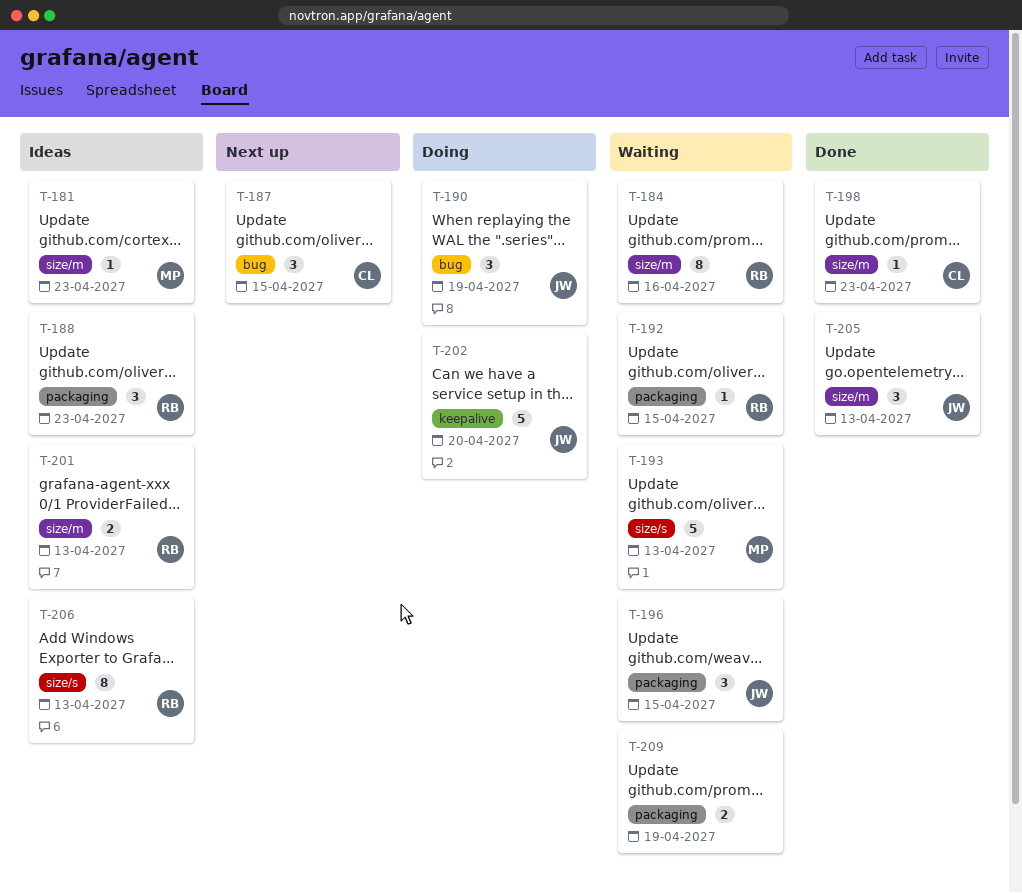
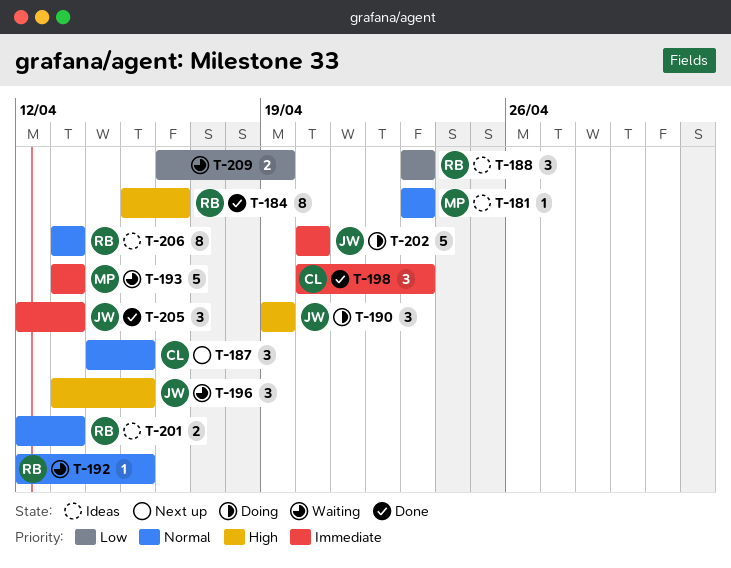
T-184, status: Waiting -> Done
T-198, estimate: 1 -> 3

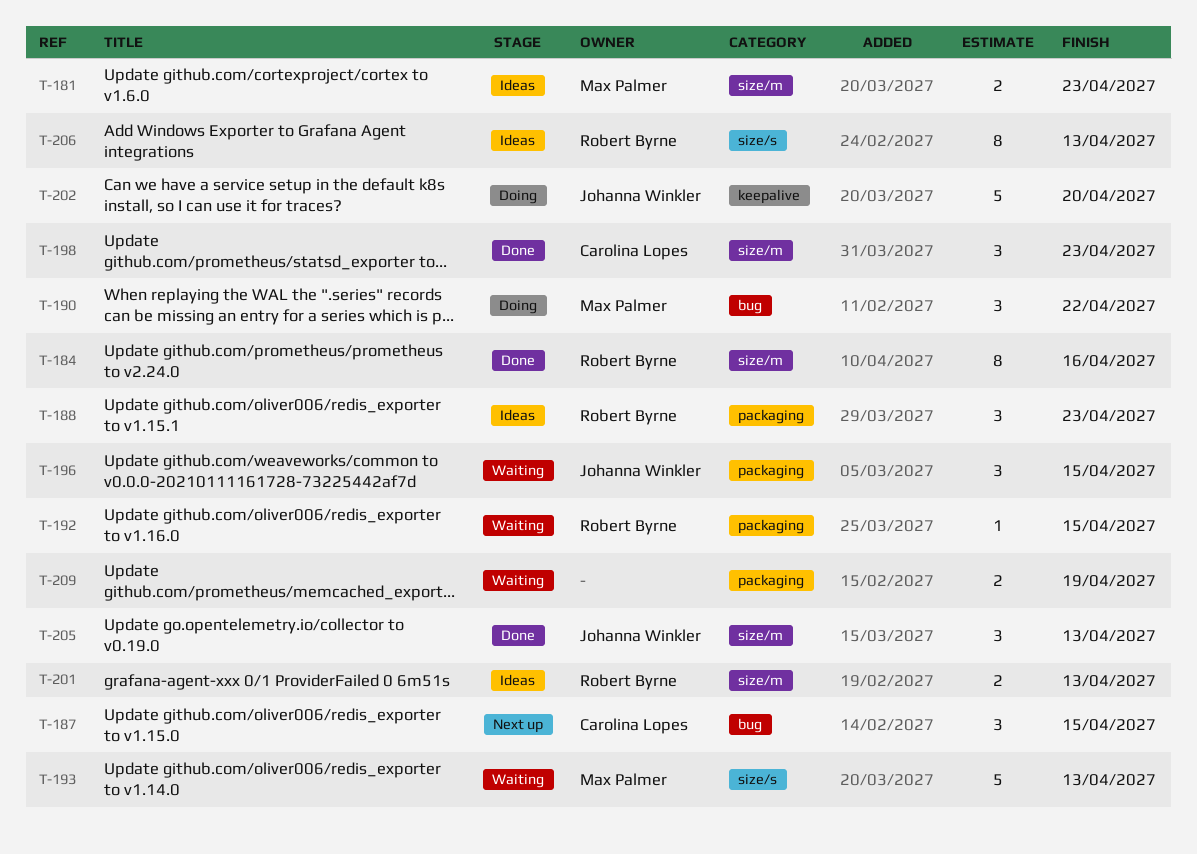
T-181, estimate: 1 -> 2
T-190, owner: Johanna Winkler -> Max Palmer
T-190, due: Apr 19 -> Apr 22

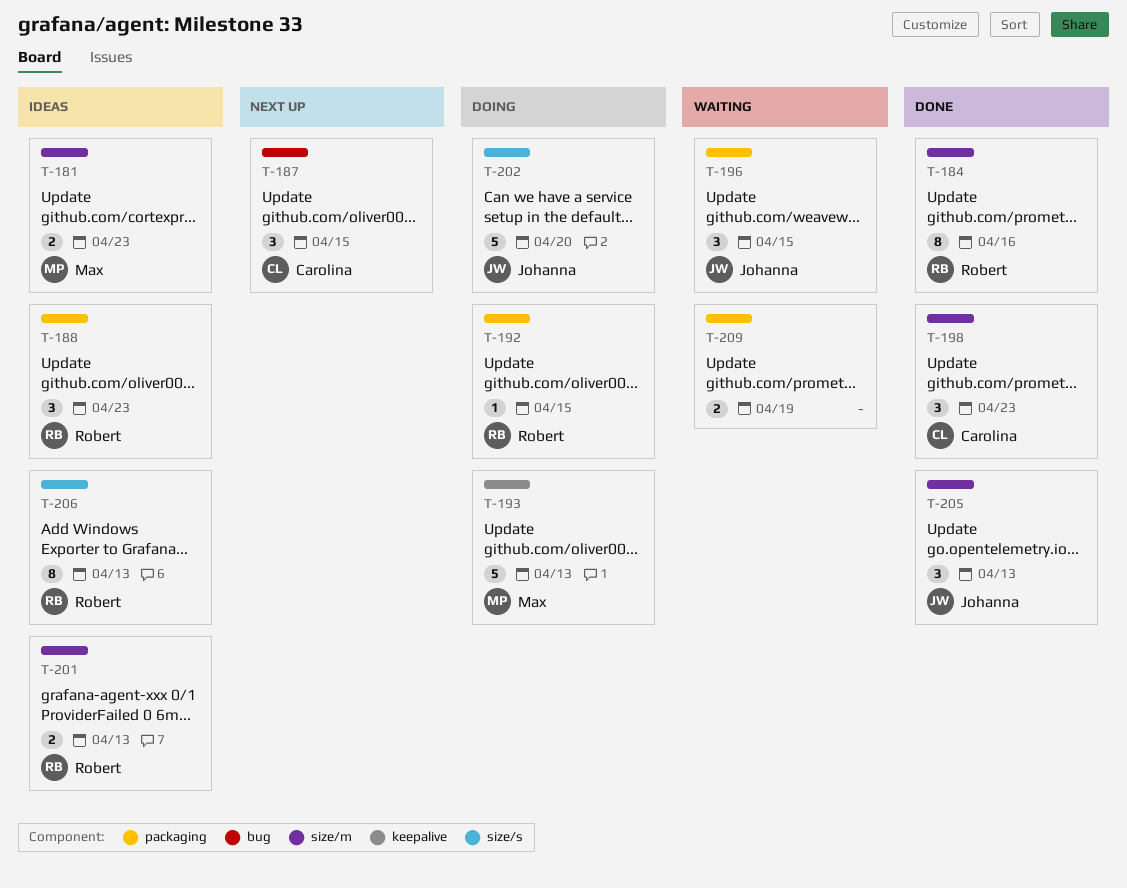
T-190: present -> none
T-192, status: Waiting -> Doing
T-193, status: Waiting -> Doing
T-193, label: size/s -> keepalive
T-202, label: keepalive -> size/s

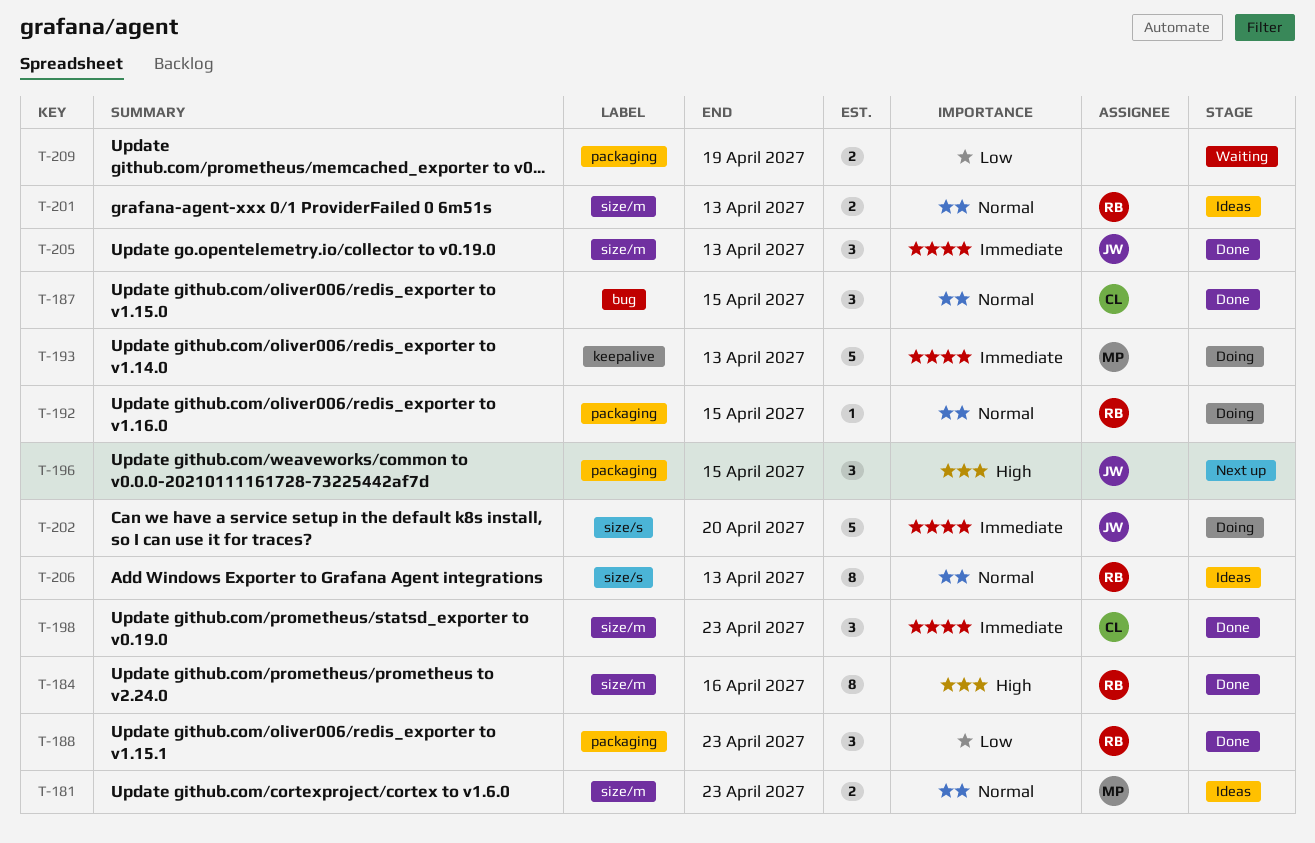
T-187, status: Next up -> Done
T-188, status: Ideas -> Done
T-196, status: Waiting -> Next up

